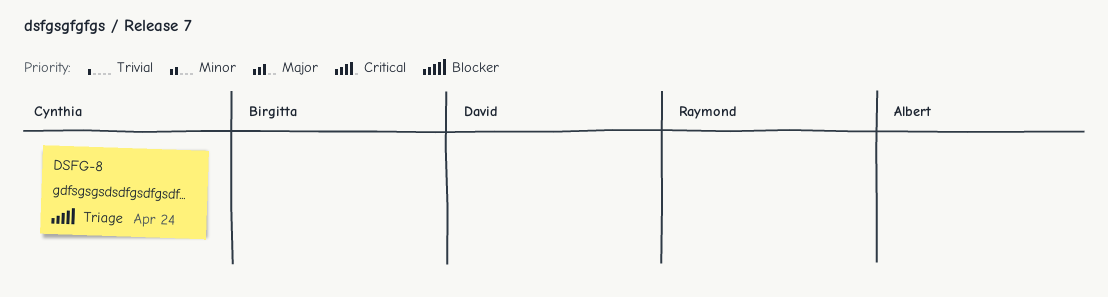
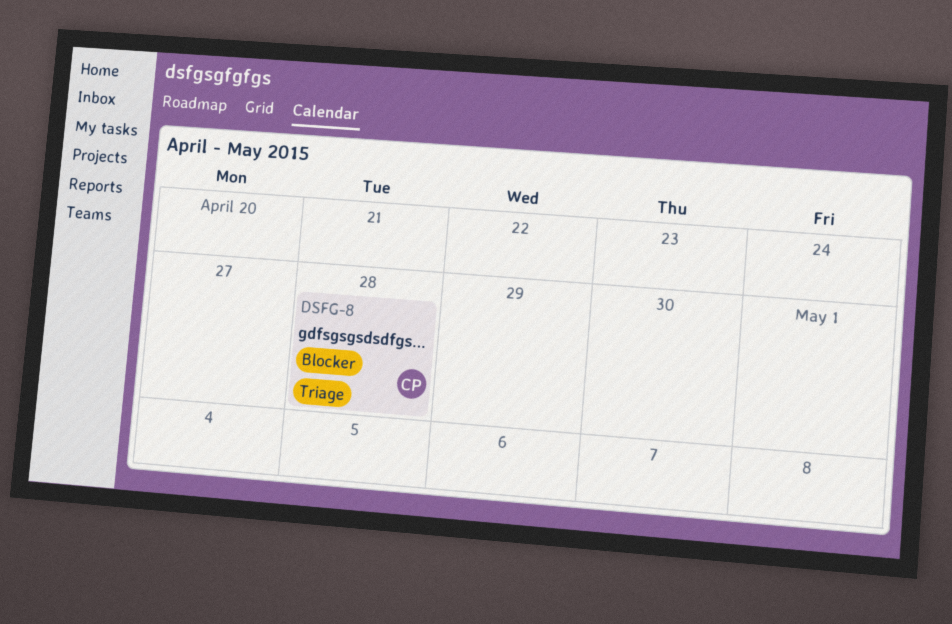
DSFG-8, due: Apr 24 -> Apr 28

